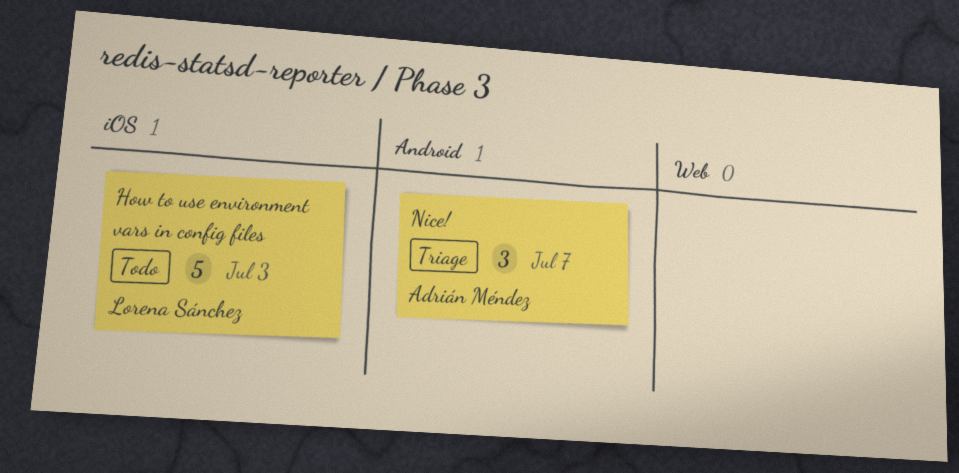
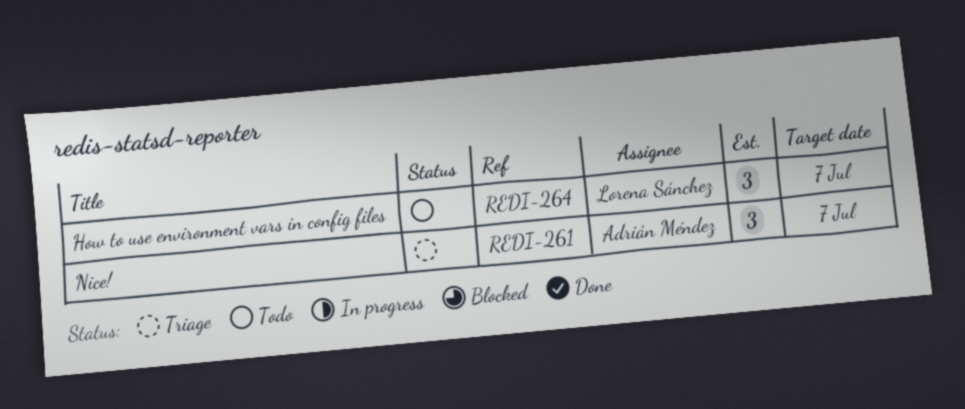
How to use environment vars in config files, estimate: 5 -> 3
How to use environment vars in config files, due: Jul 3 -> Jul 7

